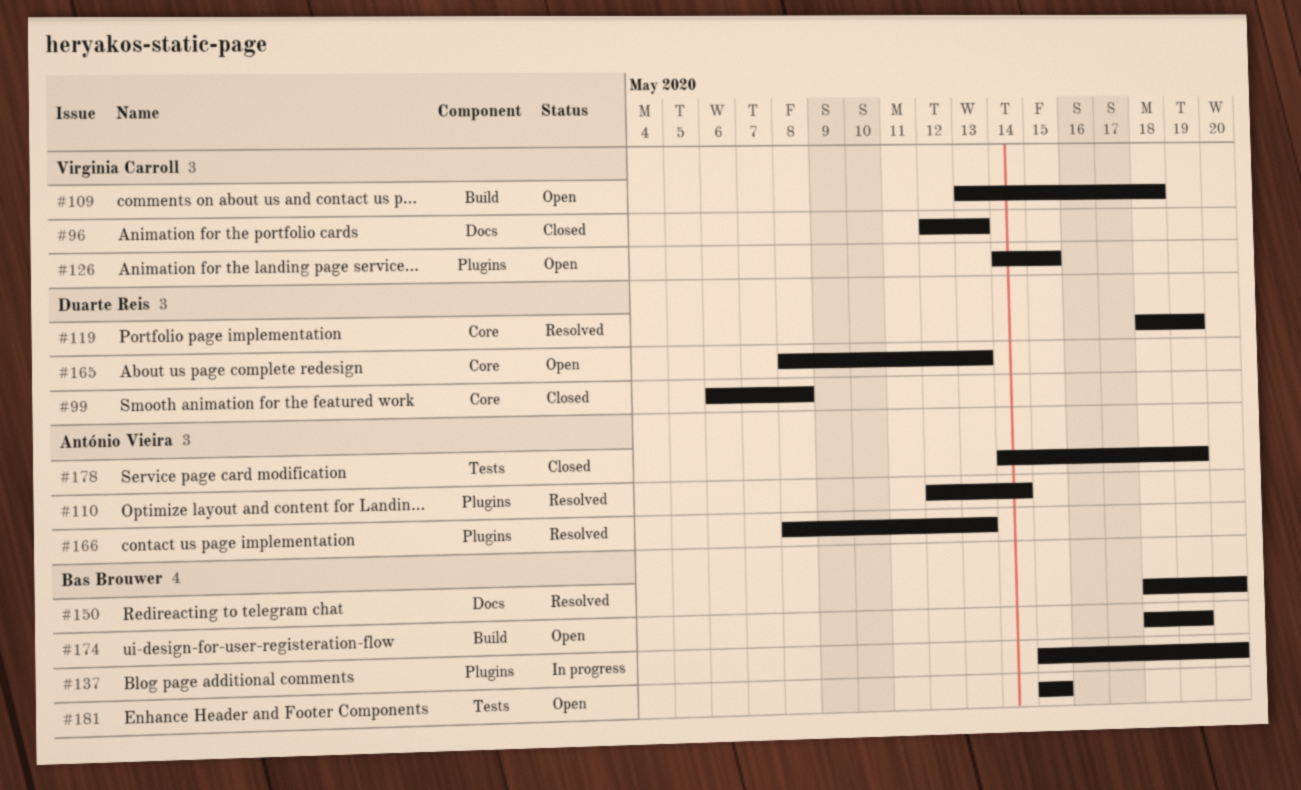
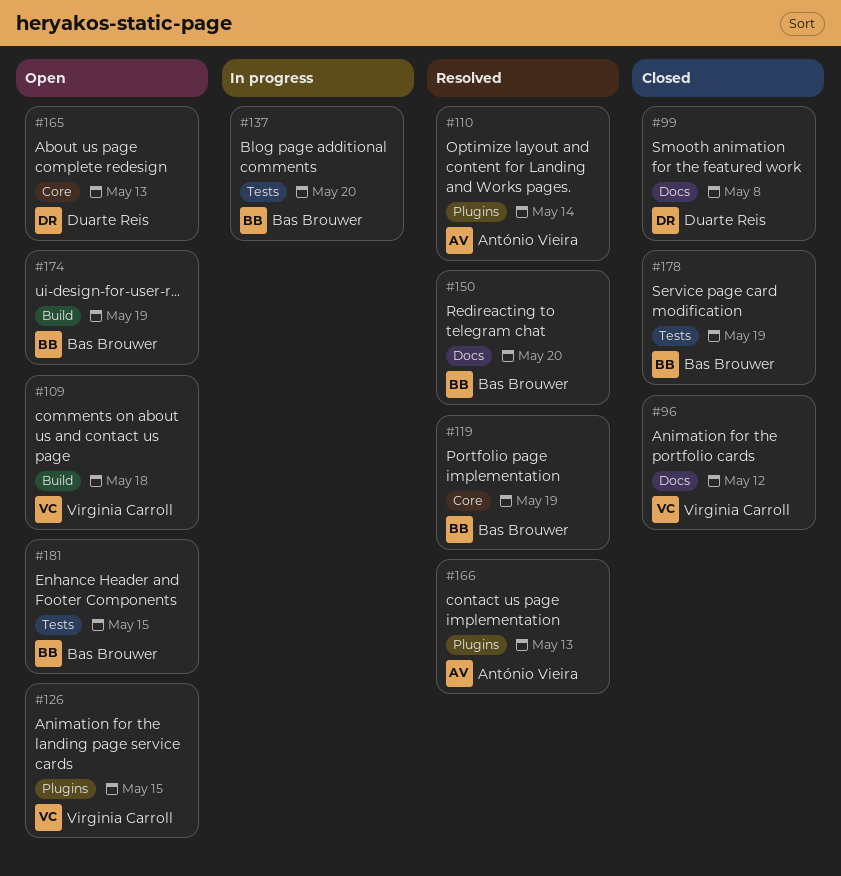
#96, due: May 13 -> May 12
#99, label: Core -> Docs
#119, owner: Duarte Reis -> Bas Brouwer
#137, label: Plugins -> Tests
#178, owner: António Vieira -> Bas Brouwer

